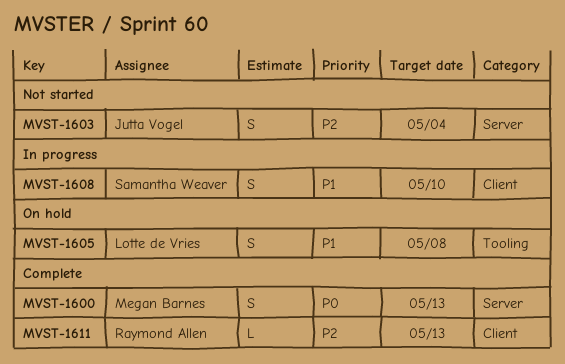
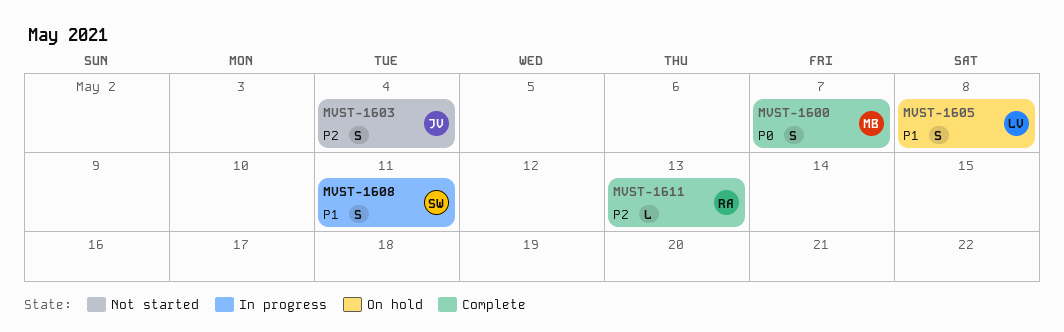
MVST-1600, due: May 13 -> May 7
MVST-1608, due: May 10 -> May 11

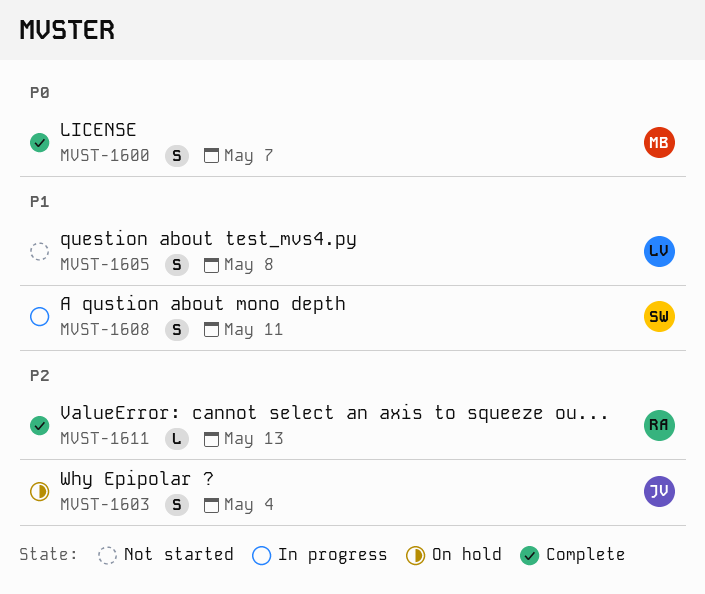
MVST-1603, status: Not started -> On hold
MVST-1605, status: On hold -> Not started

